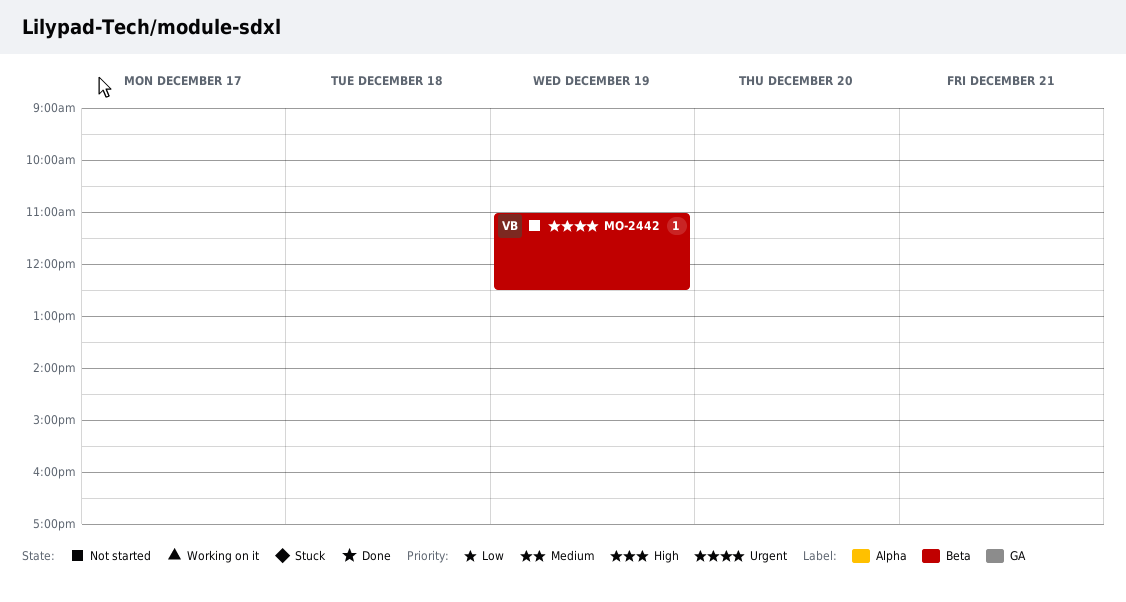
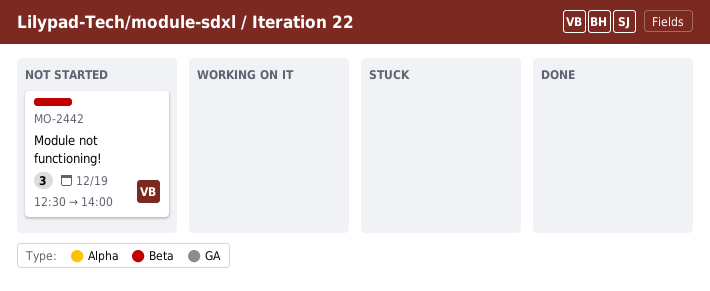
MO-2442, estimate: 1 -> 3
MO-2442, begins: 11:00 -> 12:30
MO-2442, ends: 12:30 -> 14:00

